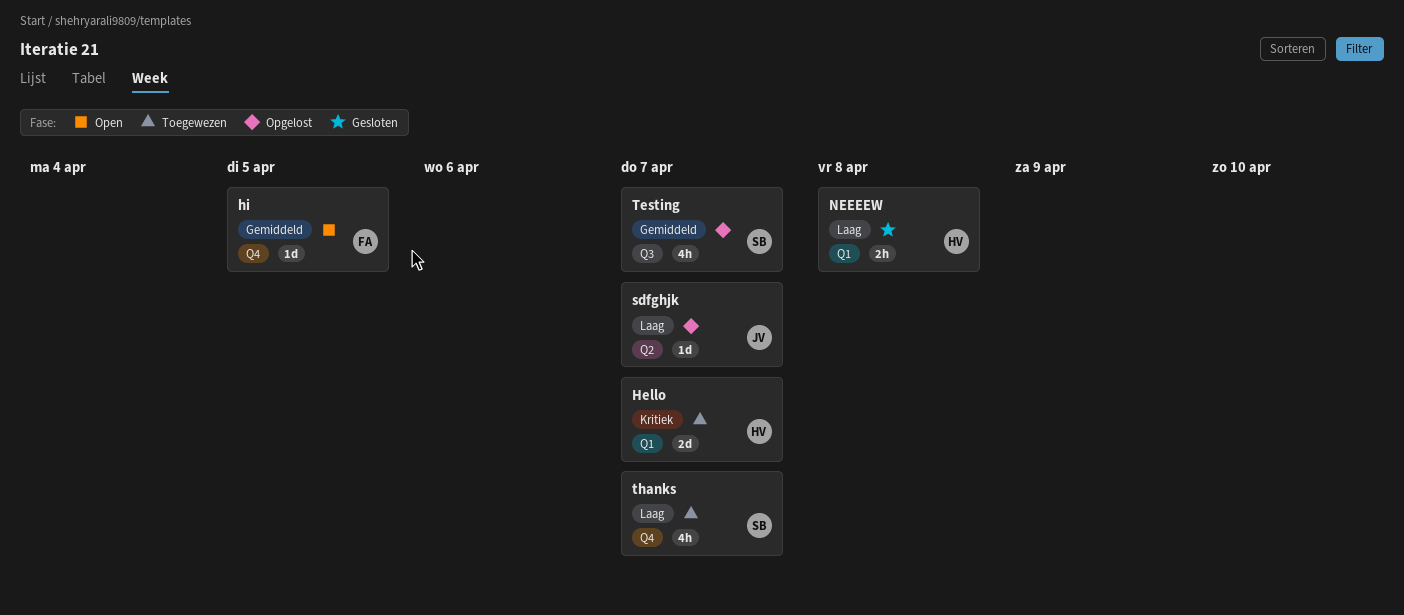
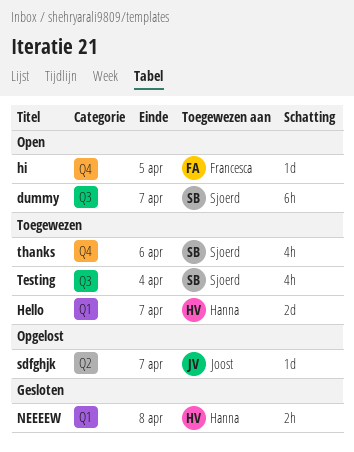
dummy: none -> present
Testing, status: Opgelost -> Toegewezen
Testing, due: Apr 7 -> Apr 4
thanks, due: Apr 7 -> Apr 6

